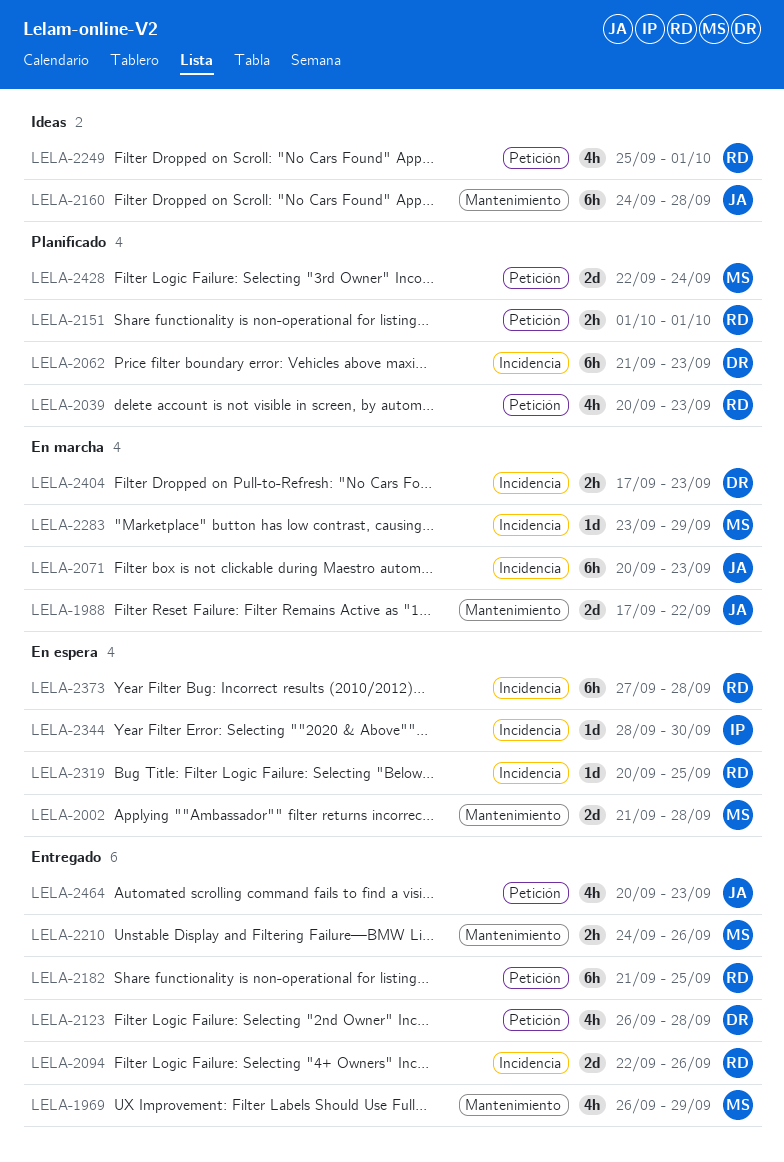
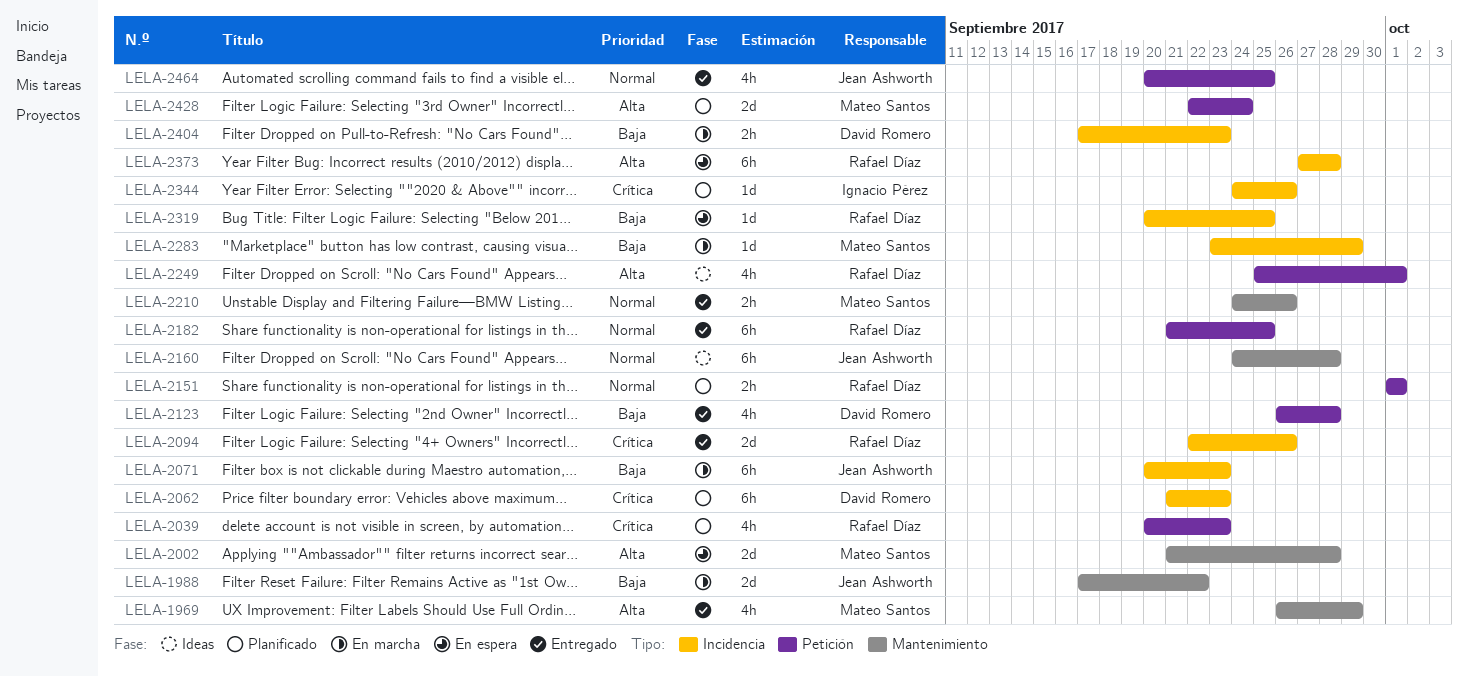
LELA-2344, status: En espera -> Planificado
LELA-2344, start: Sep 28 -> Sep 24
LELA-2344, due: Sep 30 -> Sep 26
LELA-2464, due: Sep 23 -> Sep 25

